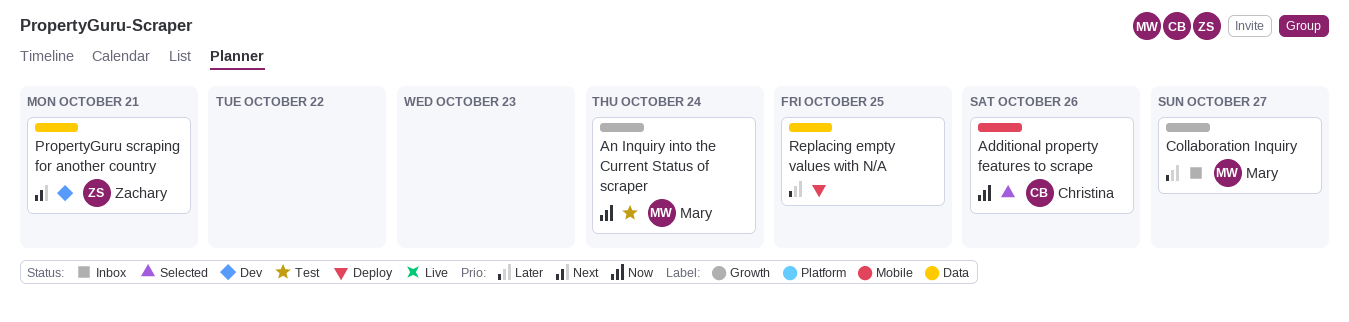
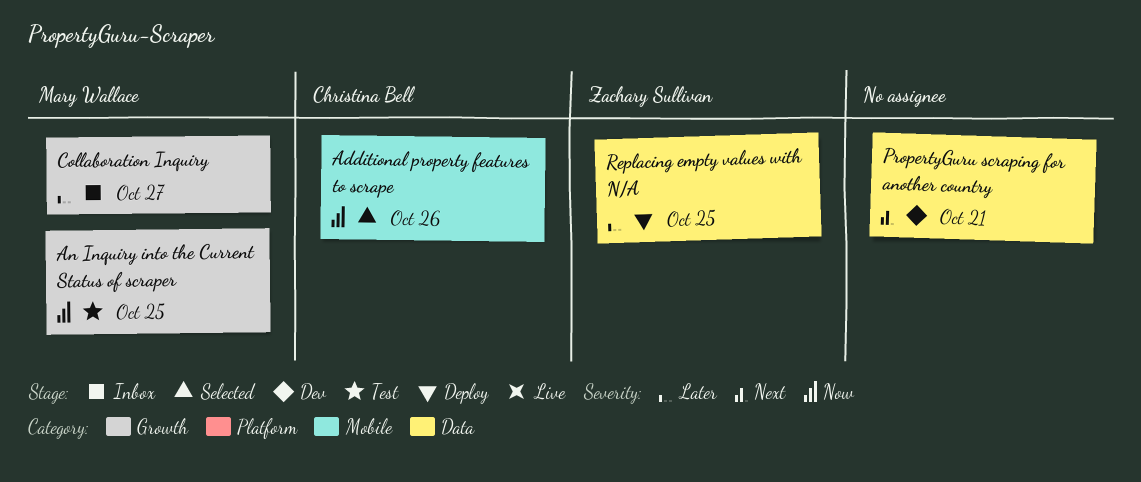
An Inquiry into the Current Status of scraper, due: Oct 24 -> Oct 25
PropertyGuru scraping for another country, owner: Zachary Sullivan -> none
Replacing empty values with N/A, owner: none -> Zachary Sullivan

